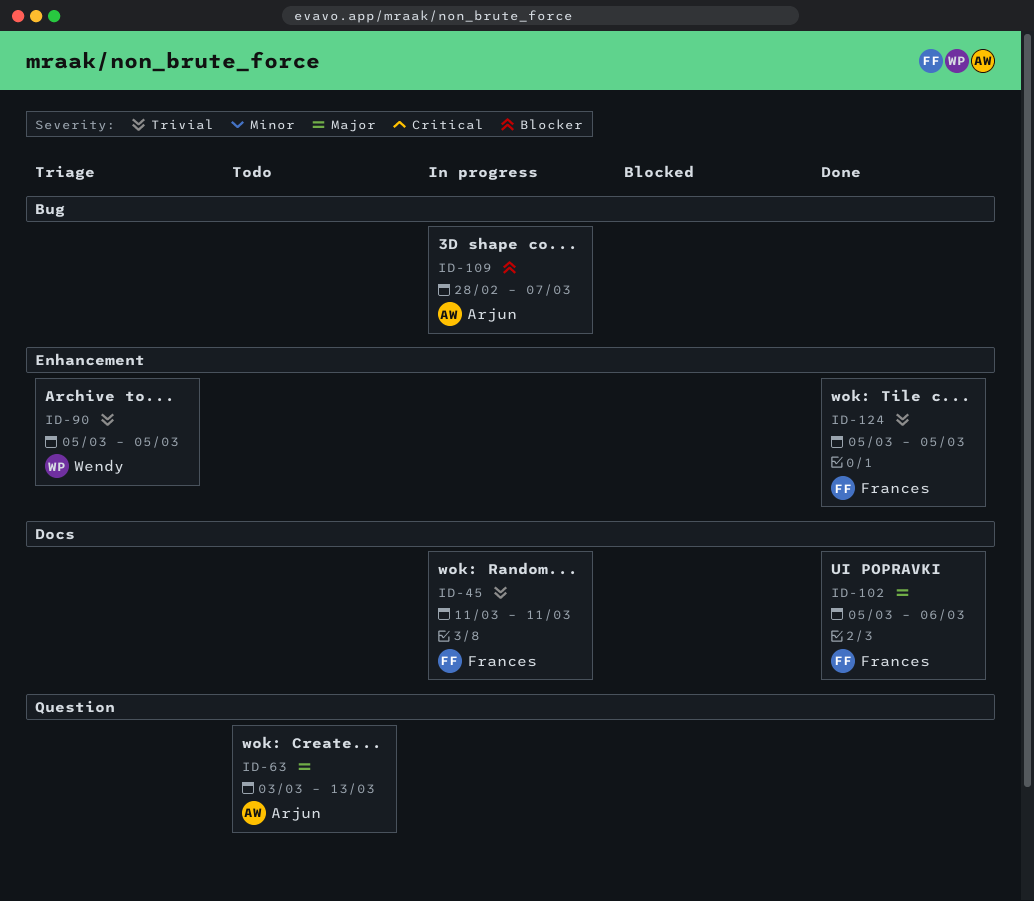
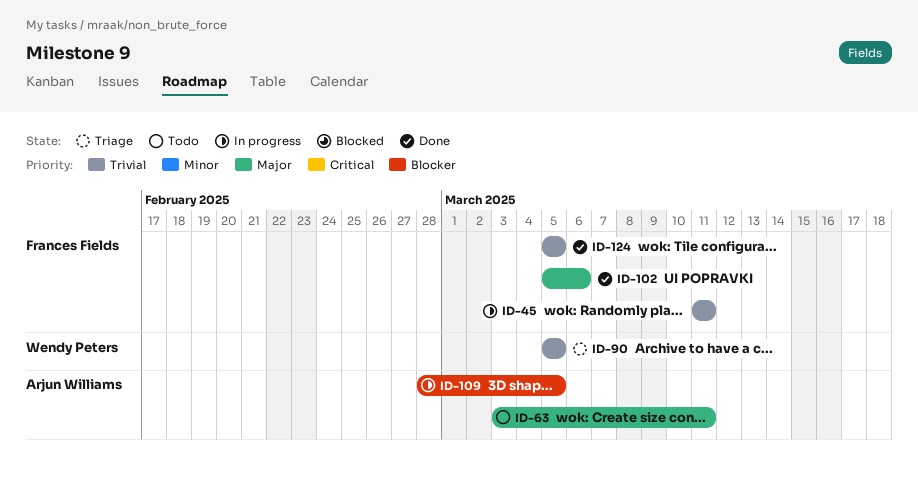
ID-63, due: Mar 13 -> Mar 11
ID-109, due: Mar 7 -> Mar 5

